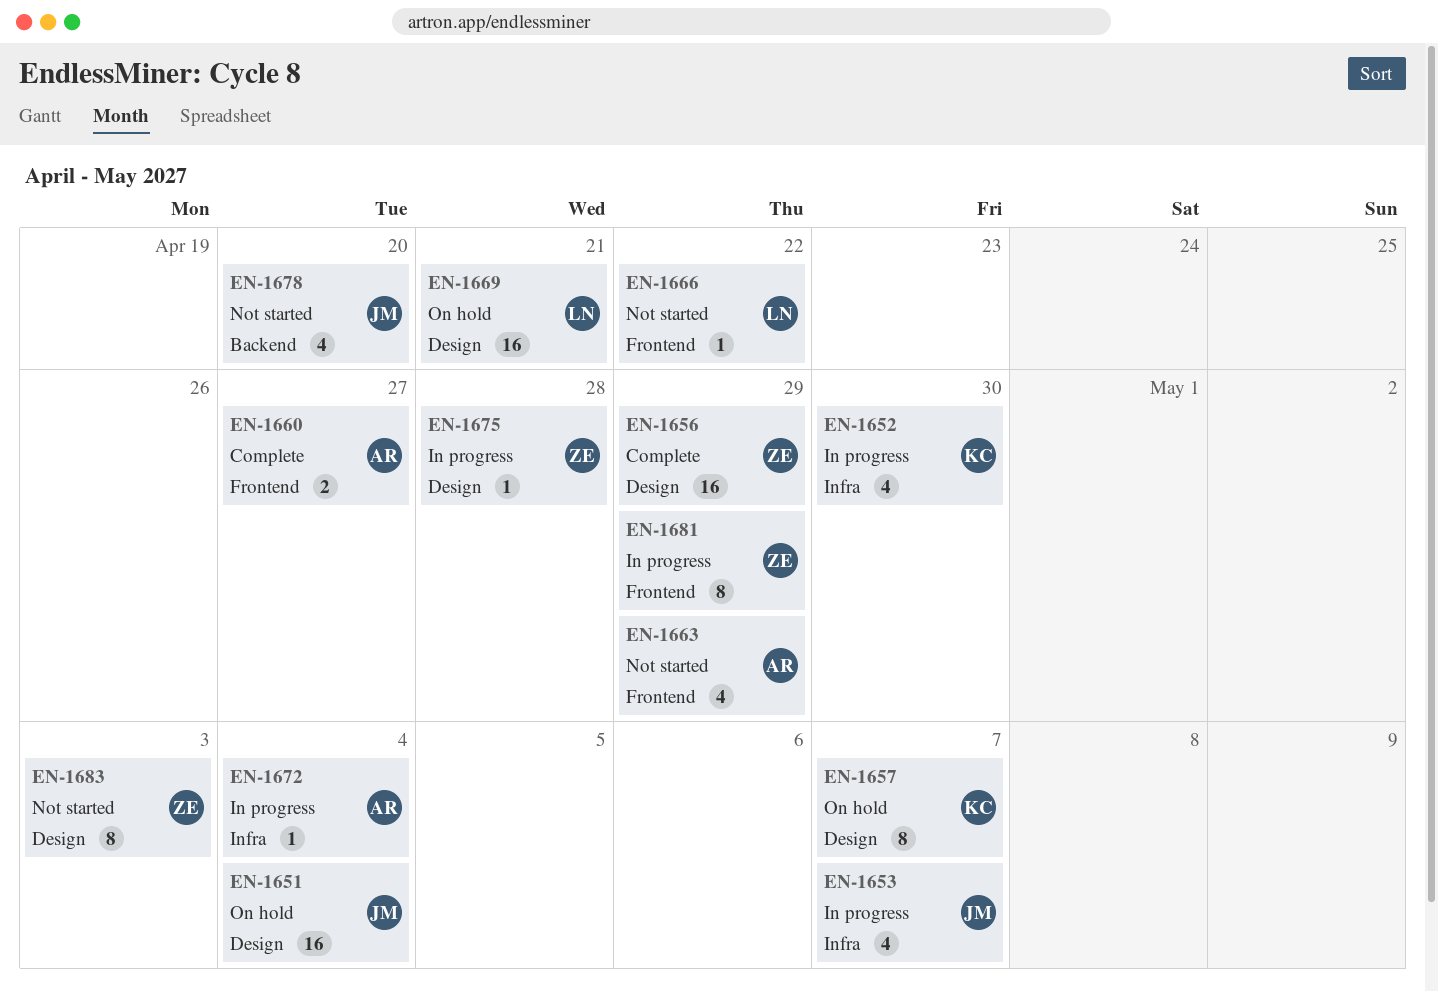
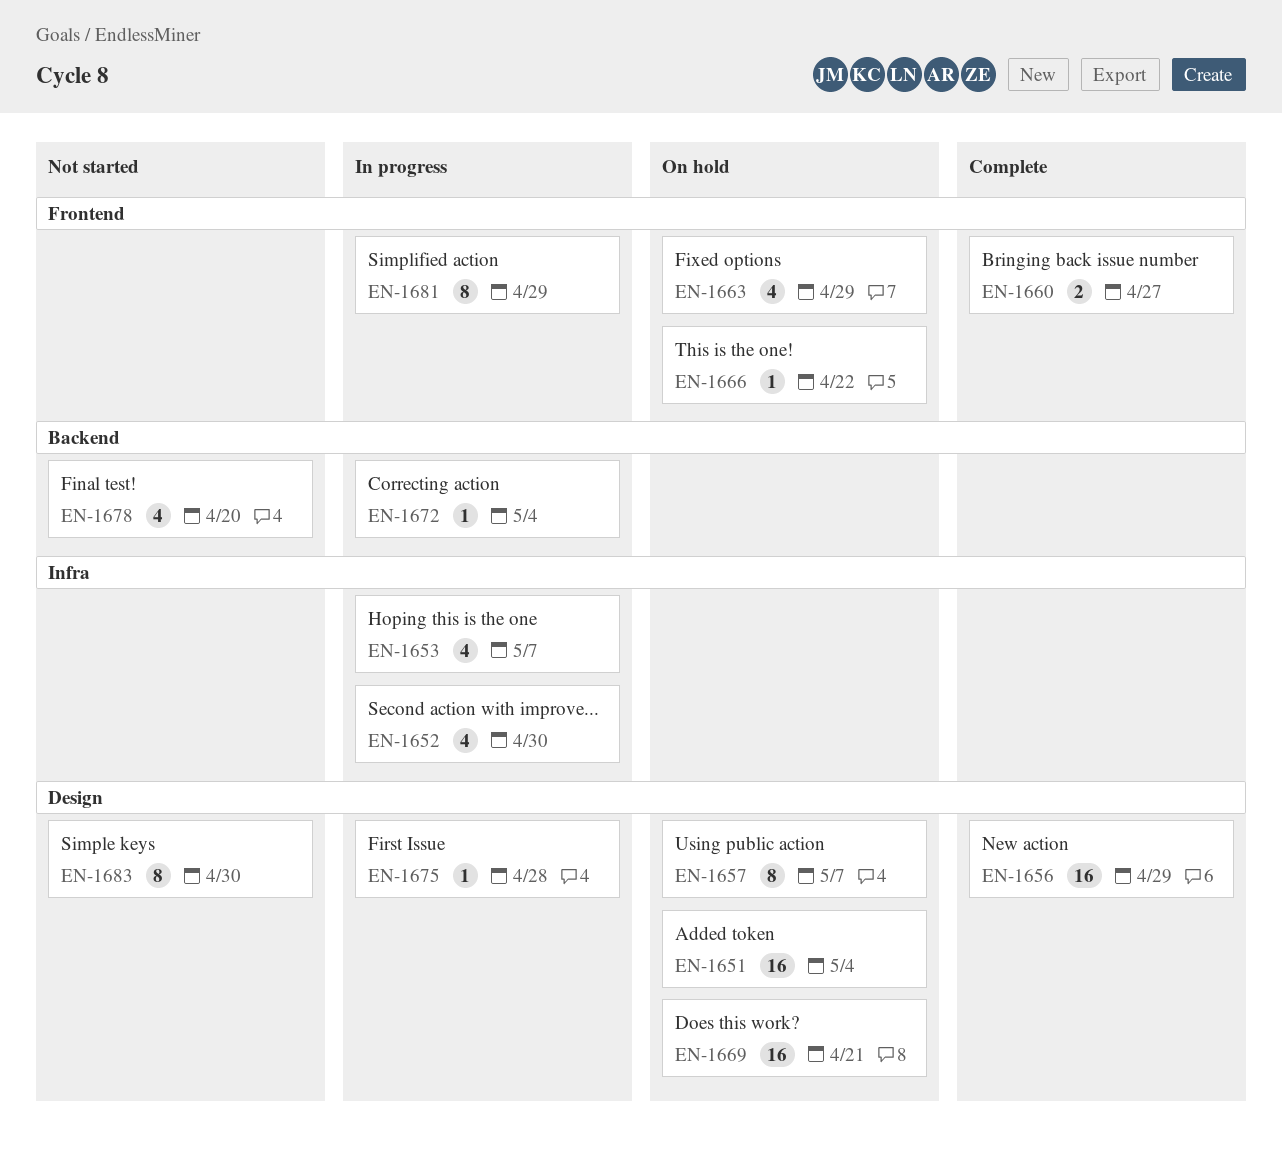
EN-1663, status: Not started -> On hold
EN-1666, status: Not started -> On hold
EN-1672, label: Infra -> Backend
EN-1683, due: May 3 -> Apr 30

